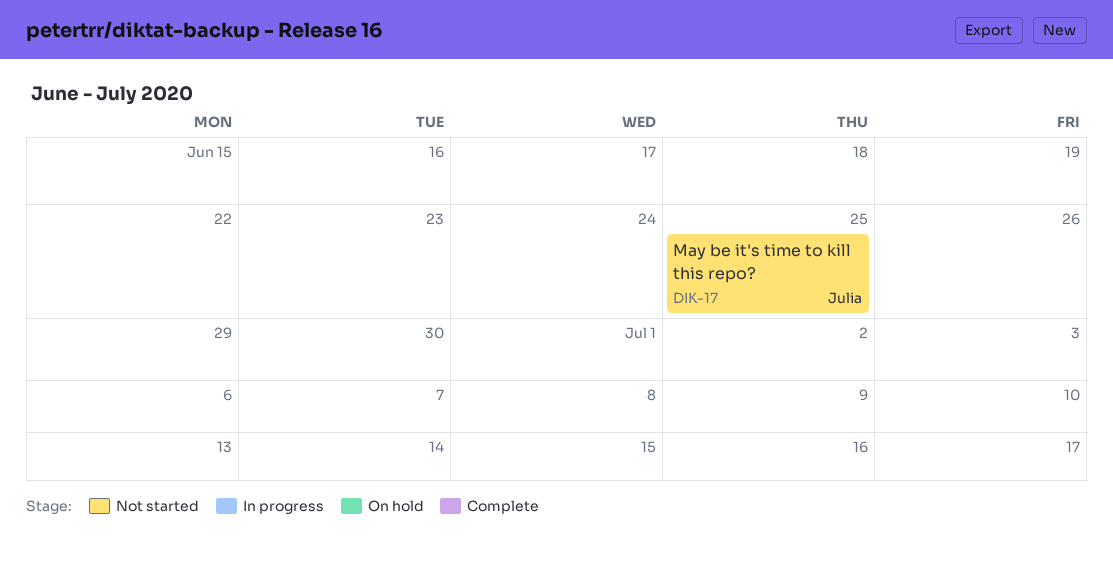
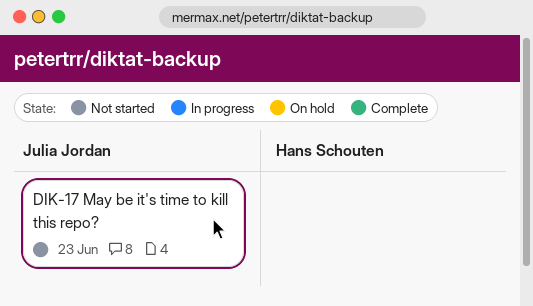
DIK-17, due: Jun 25 -> Jun 23

